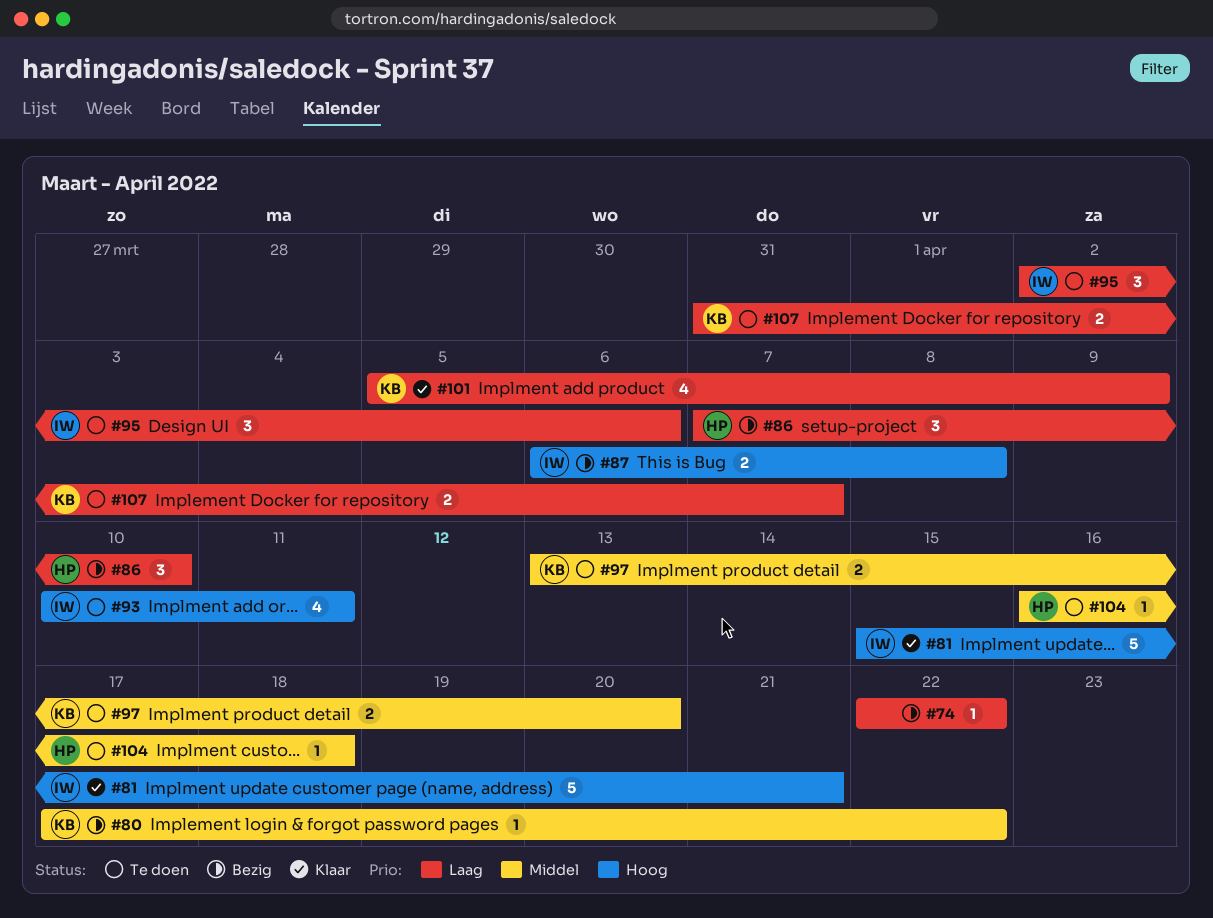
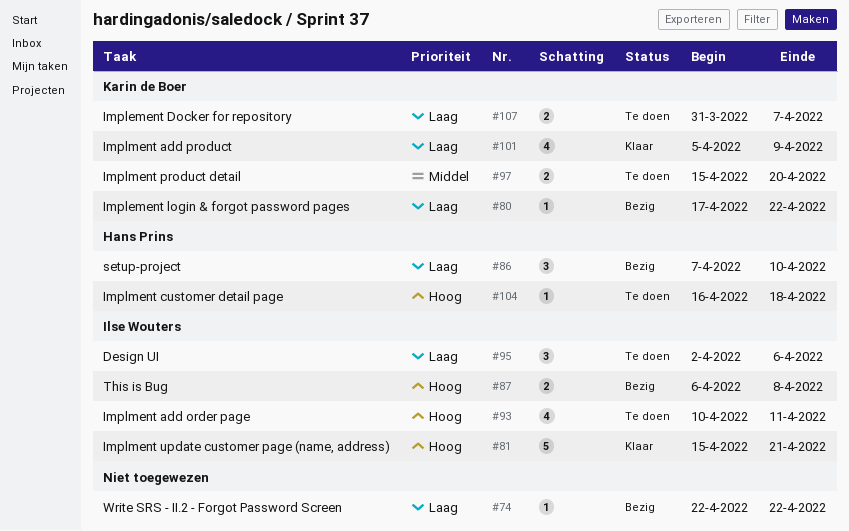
#80, priority: Middel -> Laag
#97, start: Apr 13 -> Apr 15
#104, priority: Middel -> Hoog

